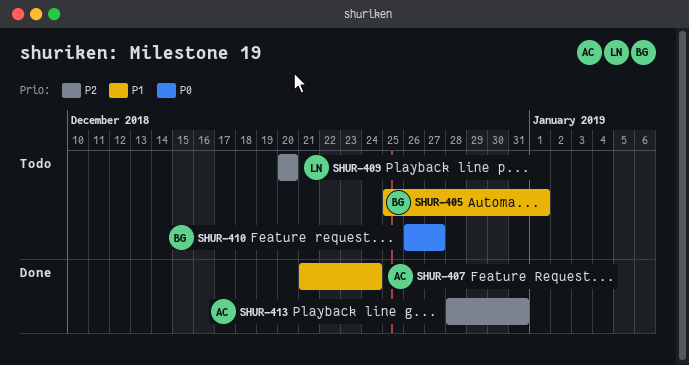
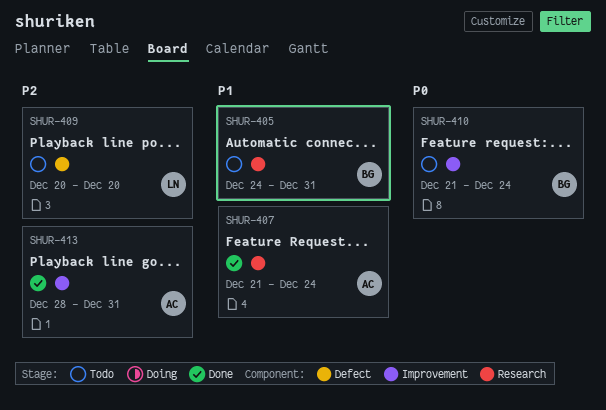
SHUR-405, start: Dec 25 -> Dec 24
SHUR-405, due: Jan 1 -> Dec 31
SHUR-410, start: Dec 26 -> Dec 21
SHUR-410, due: Dec 27 -> Dec 24

